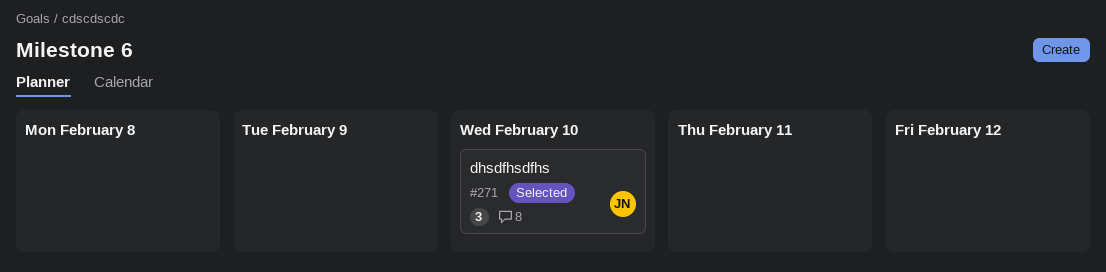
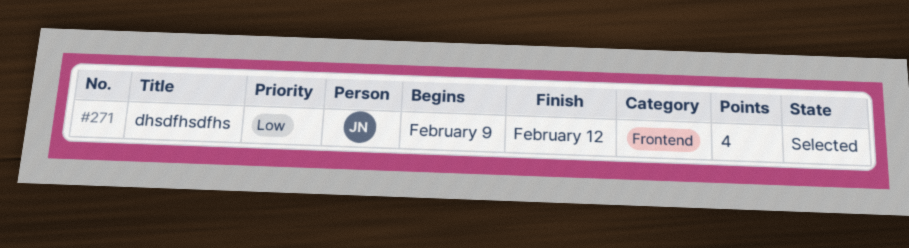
#271, estimate: 3 -> 4
#271, due: Feb 10 -> Feb 12

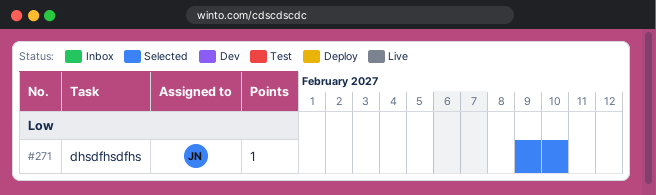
#271, estimate: 4 -> 1
#271, due: Feb 12 -> Feb 10

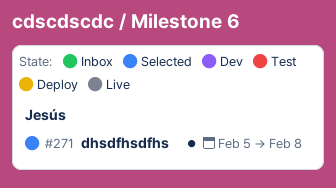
#271, start: Feb 9 -> Feb 5
#271, due: Feb 10 -> Feb 8

